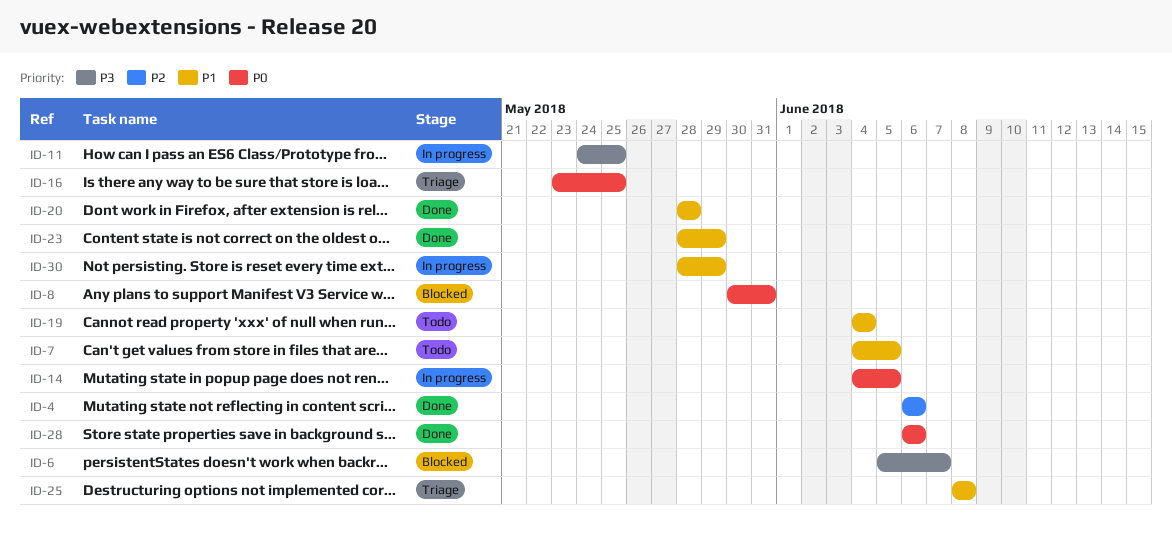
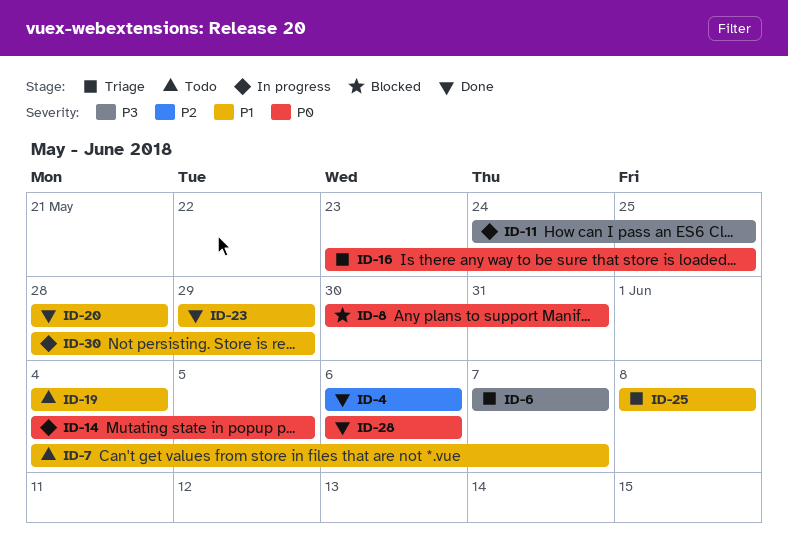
ID-6, status: Blocked -> Triage
ID-6, start: Jun 5 -> Jun 7
ID-7, due: Jun 5 -> Jun 7
ID-23, start: May 28 -> May 29

